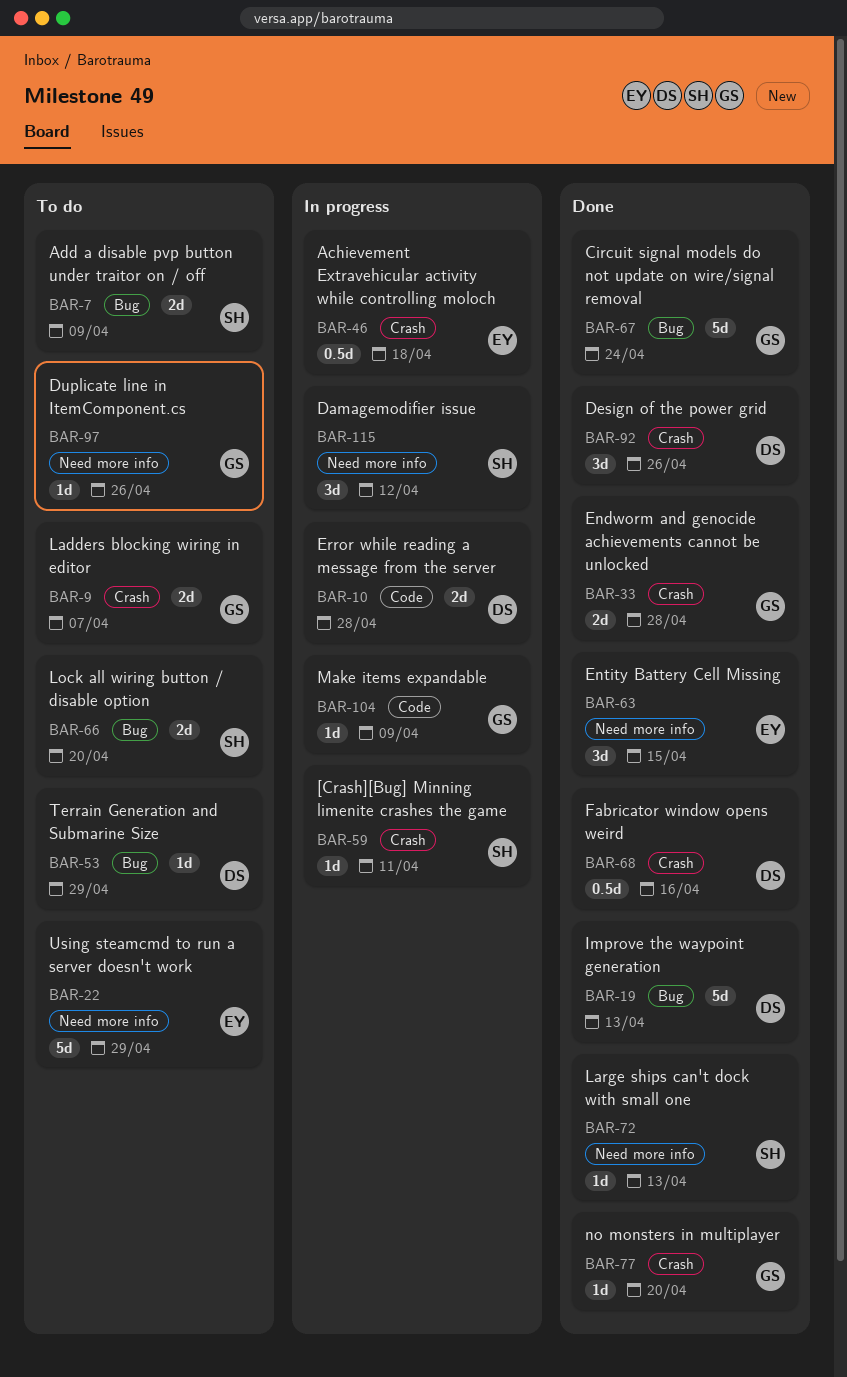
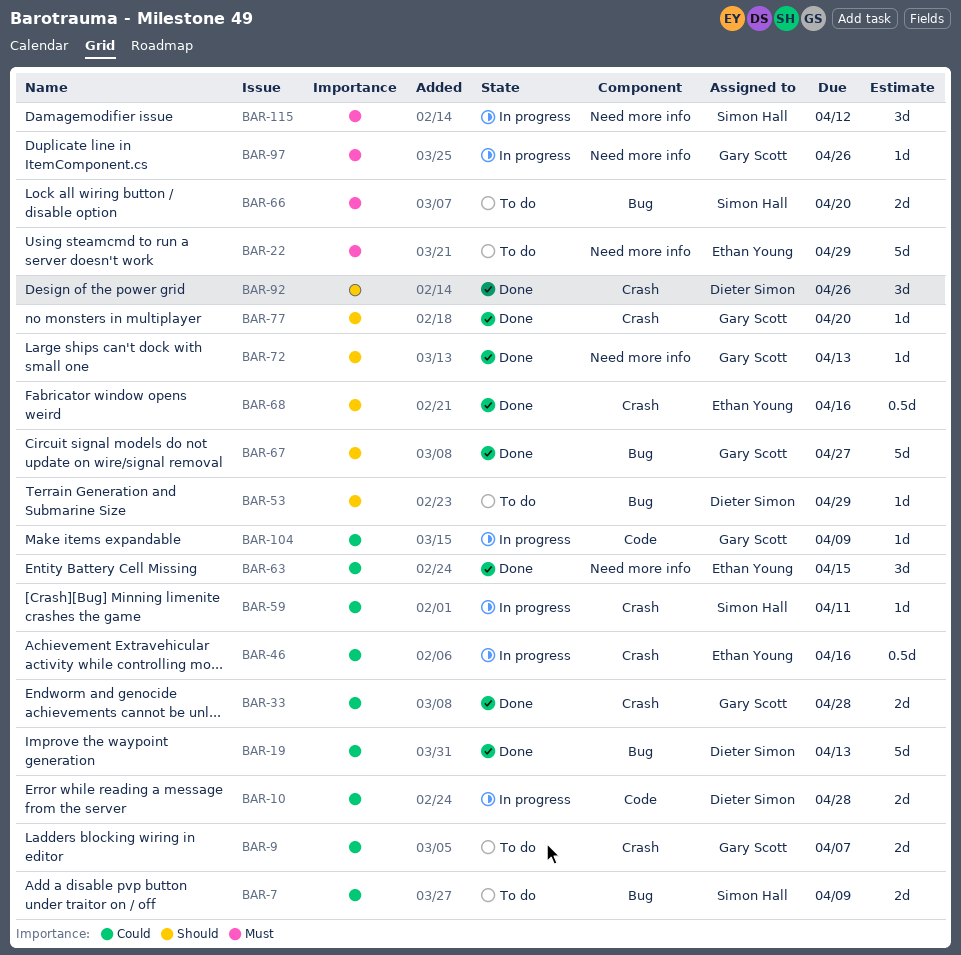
BAR-46, due: Apr 18 -> Apr 16
BAR-67, due: Apr 24 -> Apr 27
BAR-68, owner: Dieter Simon -> Ethan Young
BAR-72, owner: Simon Hall -> Gary Scott
BAR-97, status: To do -> In progress

